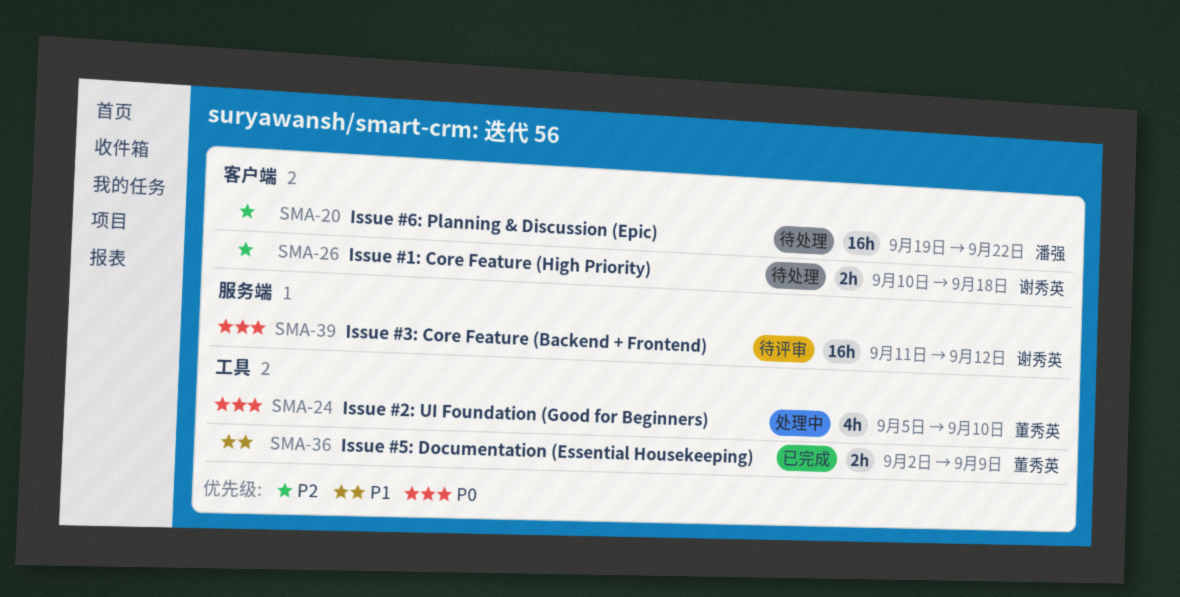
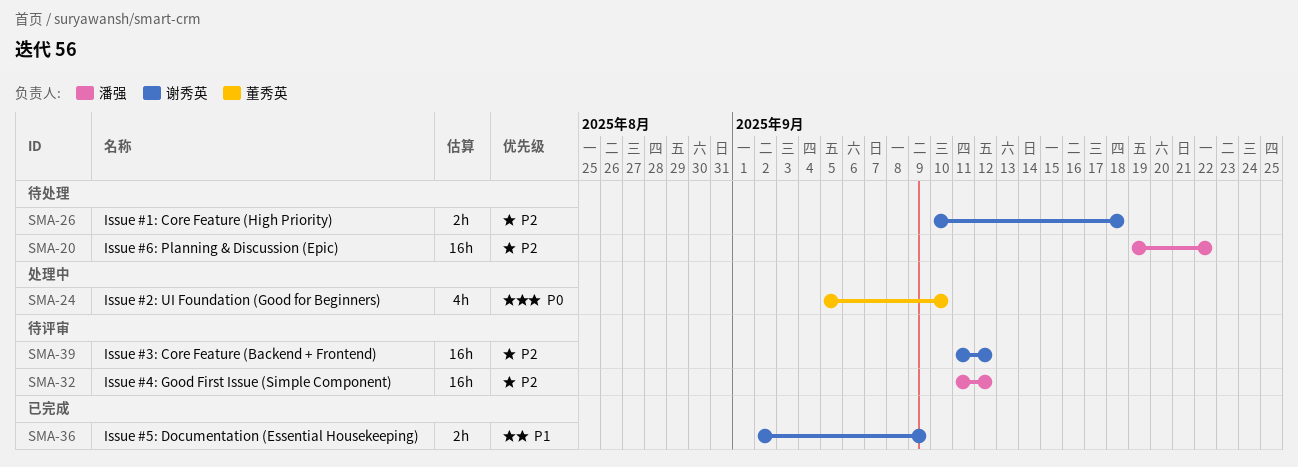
SMA-32: none -> present
SMA-36, owner: 董秀英 -> 谢秀英
SMA-39, priority: P0 -> P2

